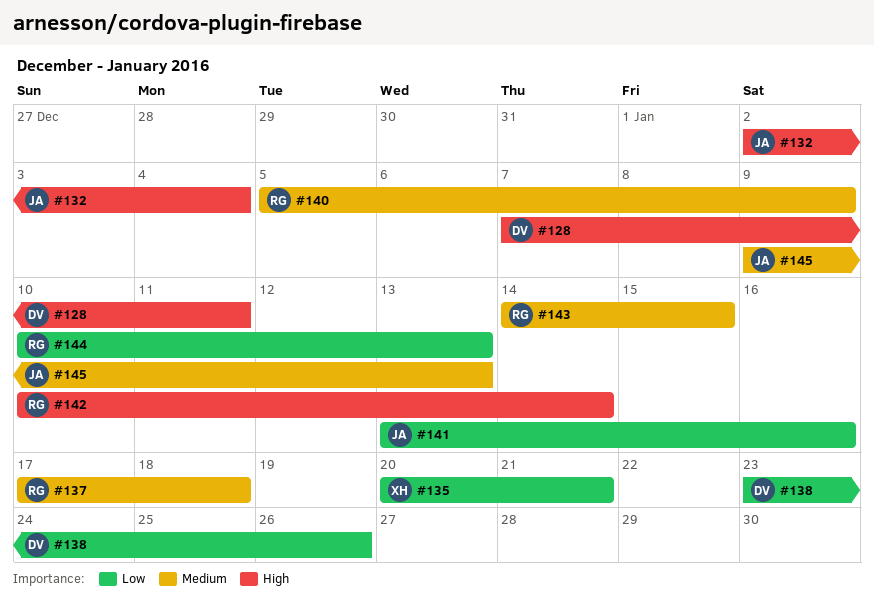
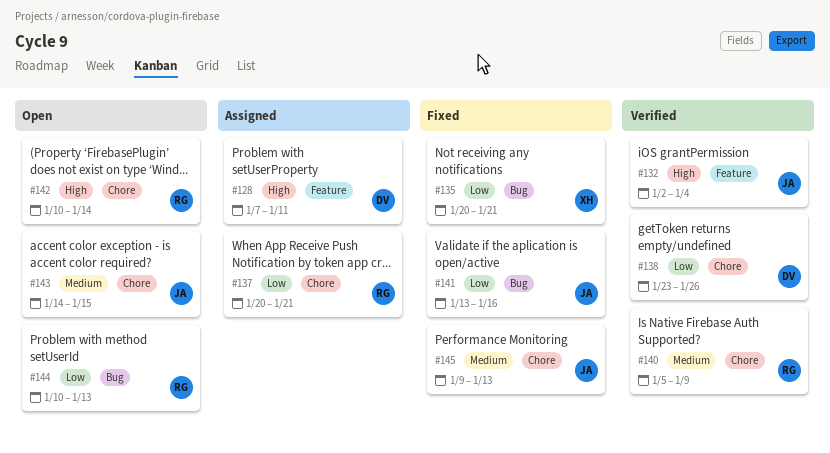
#137, priority: Medium -> Low
#137, start: Jan 17 -> Jan 20
#137, due: Jan 18 -> Jan 21
#143, owner: RG -> JA

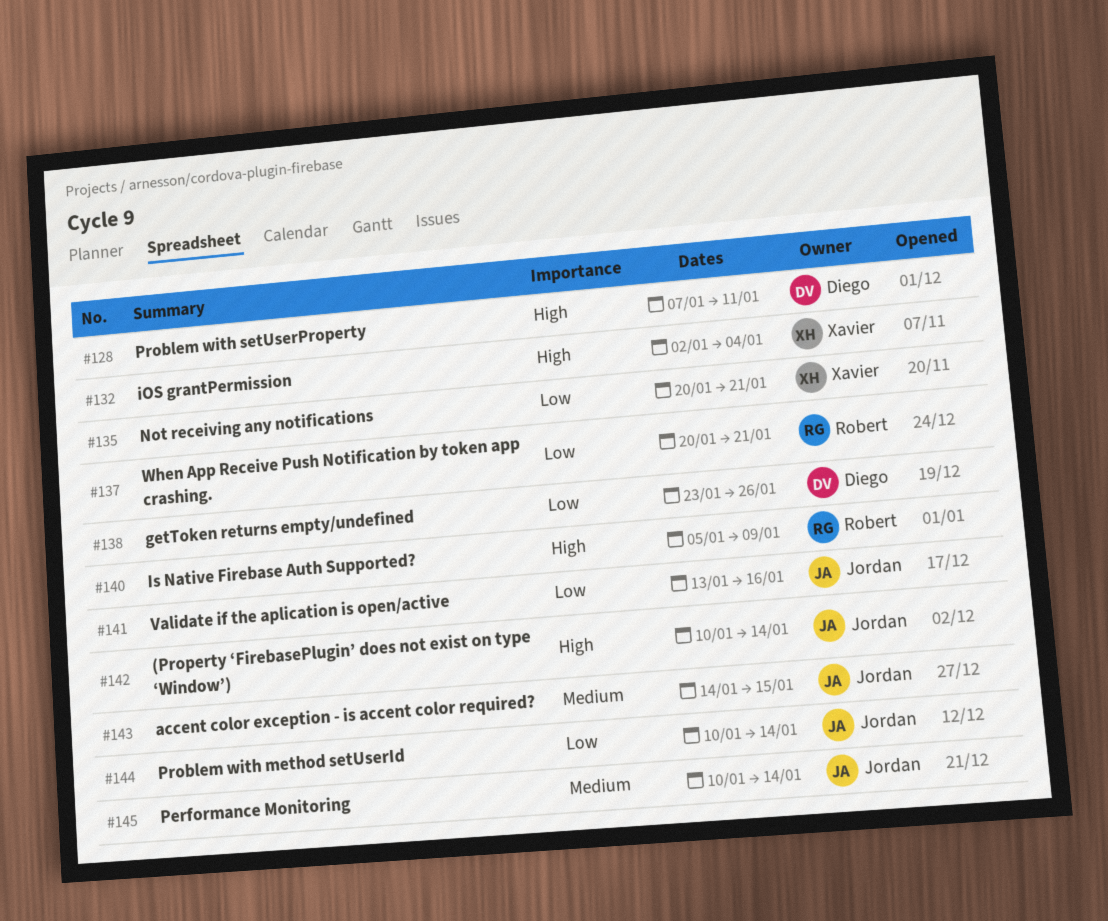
#132, owner: Jordan -> Xavier
#140, priority: Medium -> High
#142, owner: Robert -> Jordan
#144, owner: Robert -> Jordan
#144, due: Jan 13 -> Jan 14
#145, start: Jan 9 -> Jan 10
#145, due: Jan 13 -> Jan 14

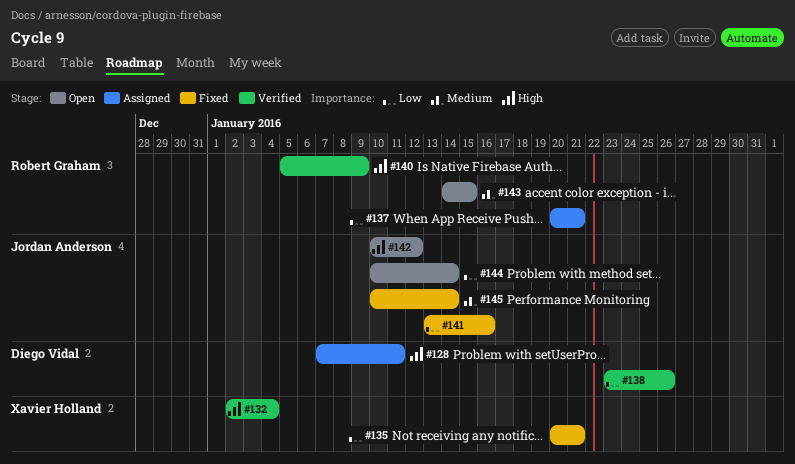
#142, due: Jan 14 -> Jan 12
#143, owner: Jordan Anderson -> Robert Graham

